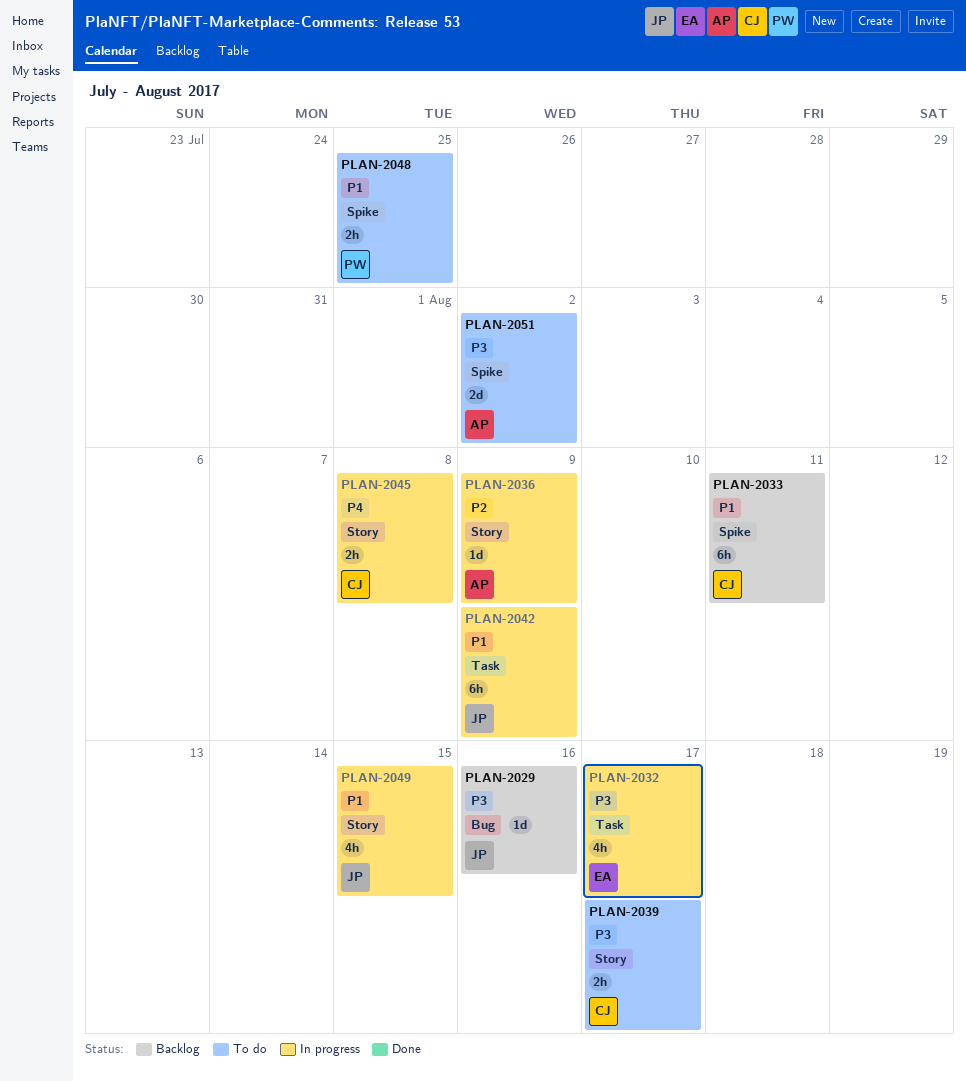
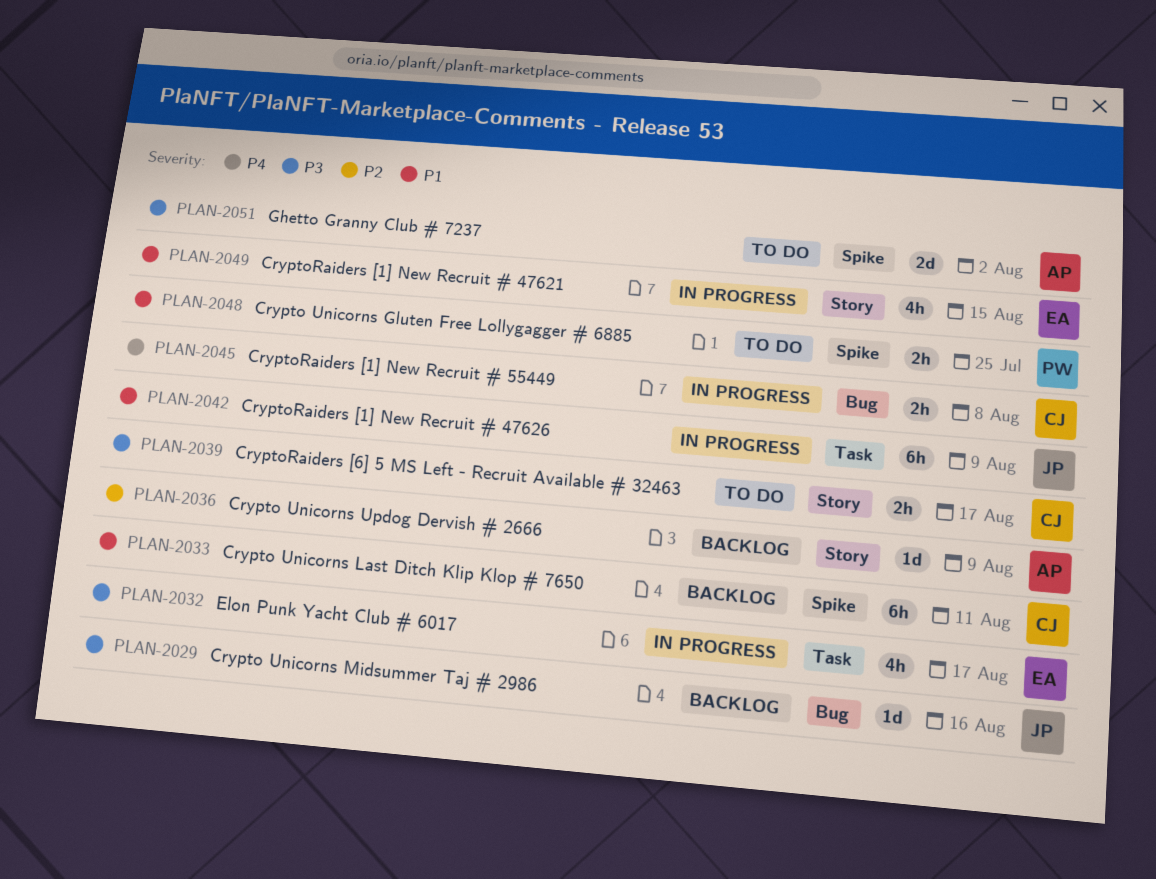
PLAN-2036, status: In progress -> Backlog
PLAN-2045, label: Story -> Bug
PLAN-2049, owner: JP -> EA

